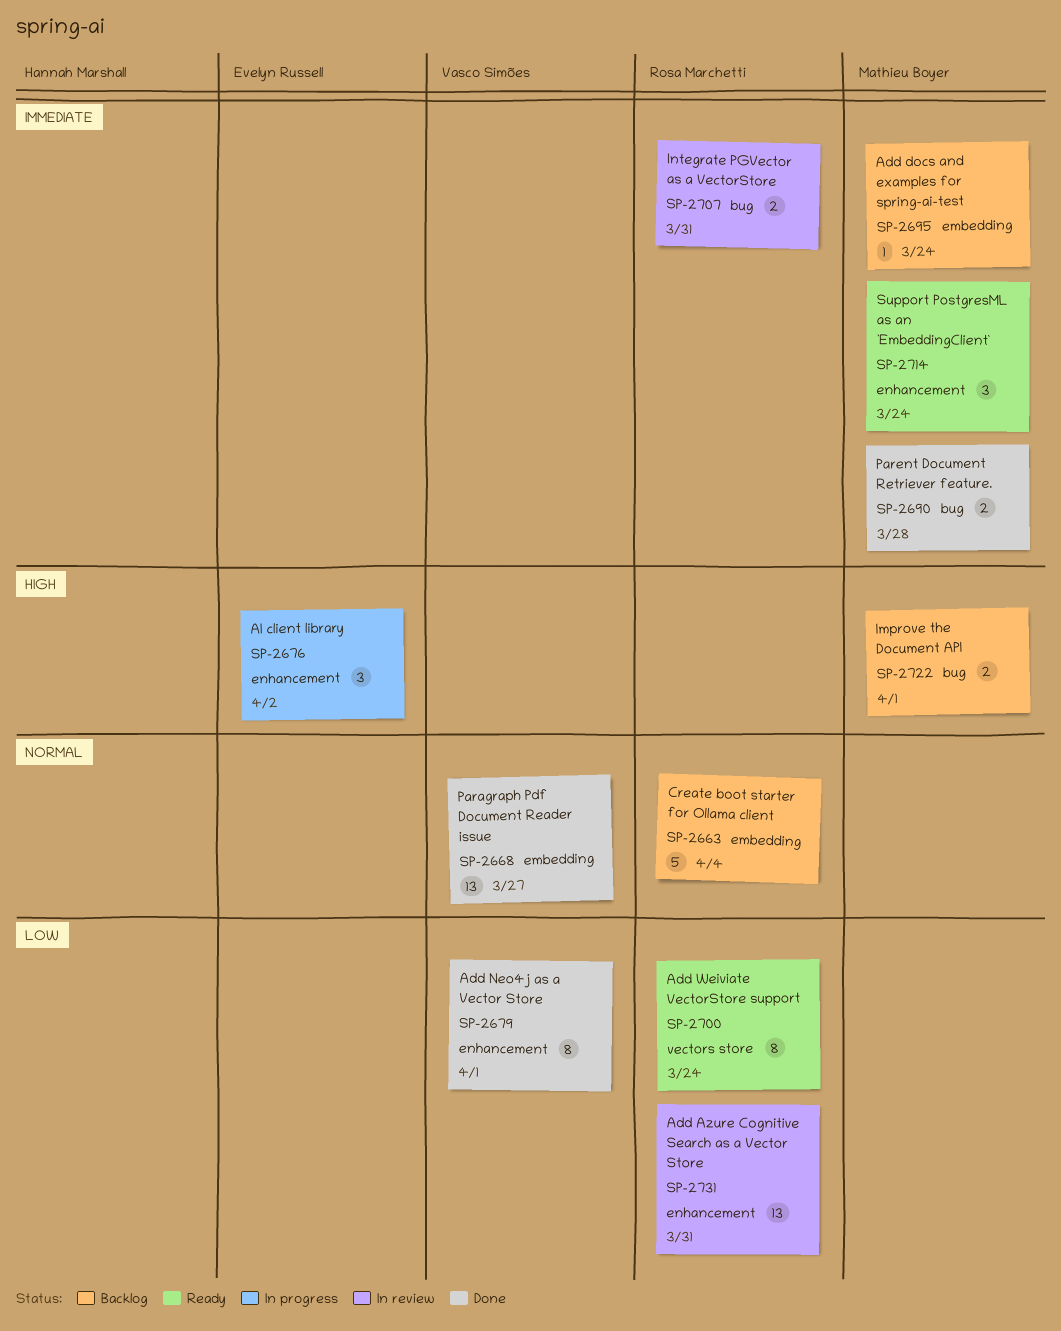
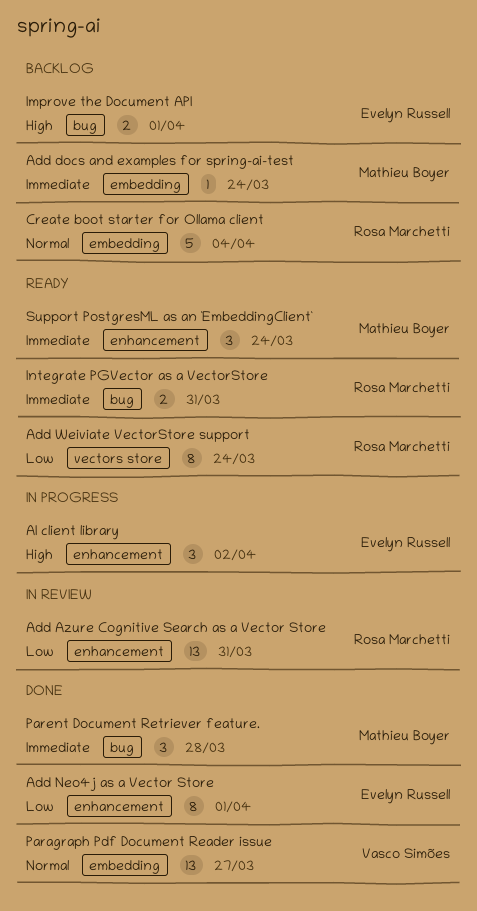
Add Neo4j as a Vector Store, owner: Vasco Simões -> Evelyn Russell
Improve the Document API, owner: Mathieu Boyer -> Evelyn Russell
Integrate PGVector as a VectorStore, status: In review -> Ready
Parent Document Retriever feature., estimate: 2 -> 3

